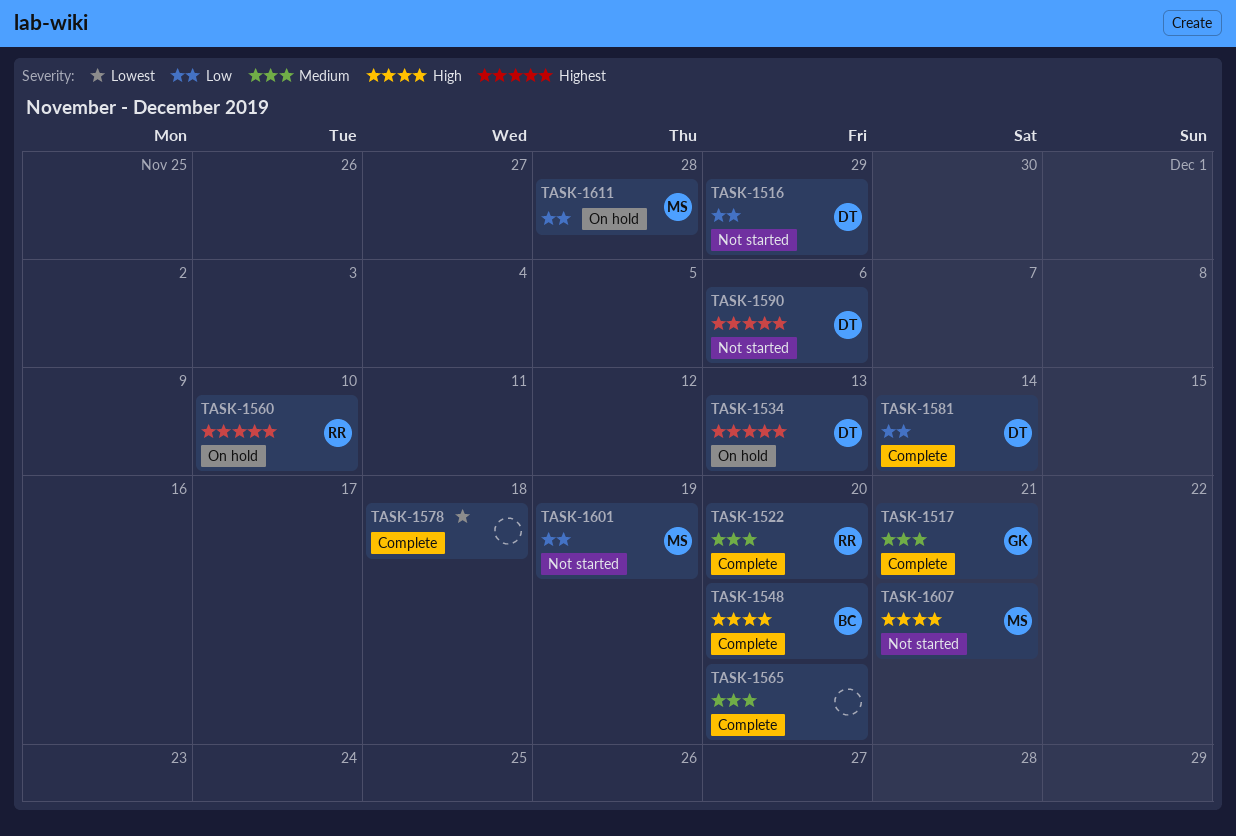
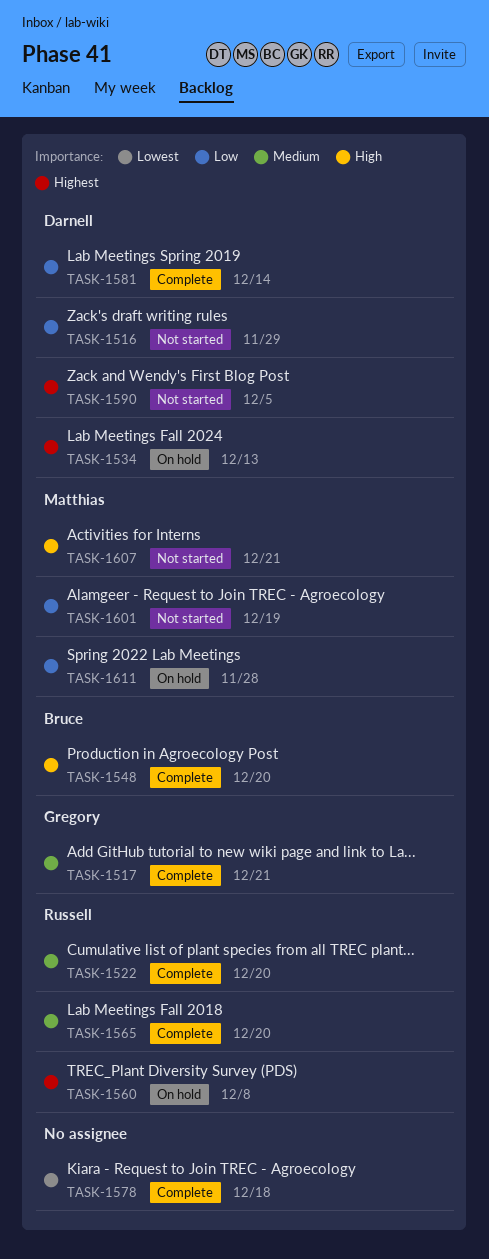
TASK-1560, due: Dec 10 -> Dec 8
TASK-1565, owner: none -> Russell
TASK-1590, due: Dec 6 -> Dec 5

